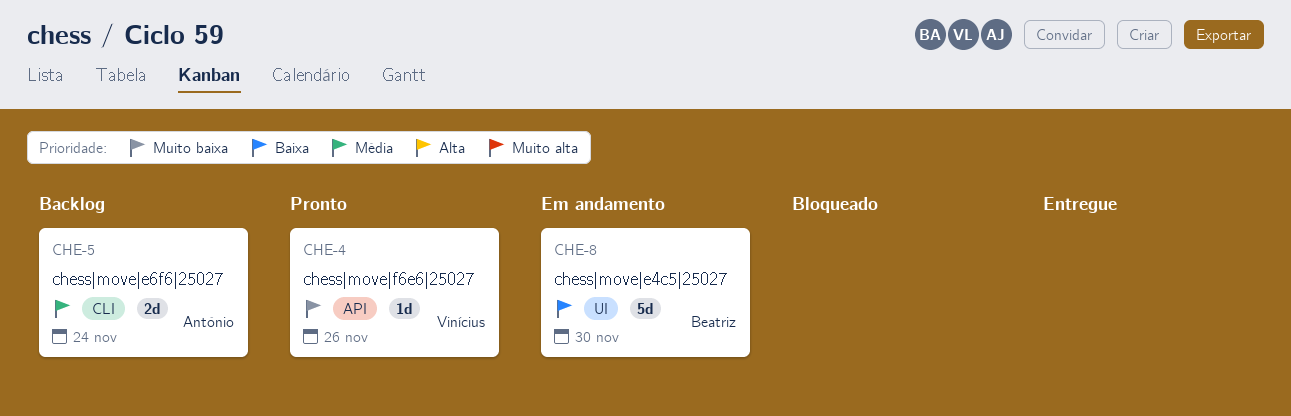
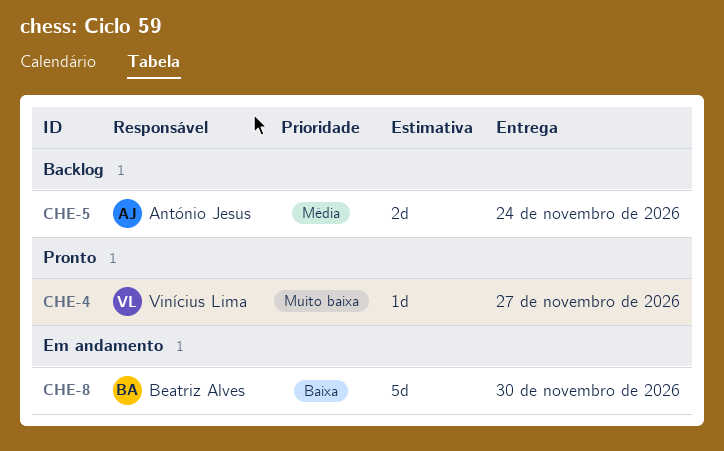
CHE-4, due: Nov 26 -> Nov 27

